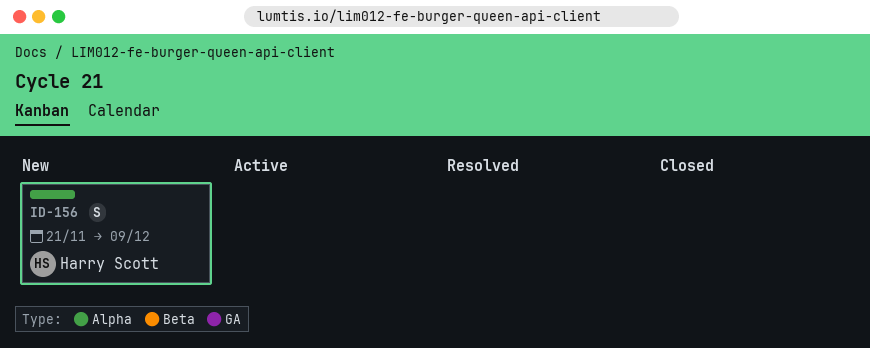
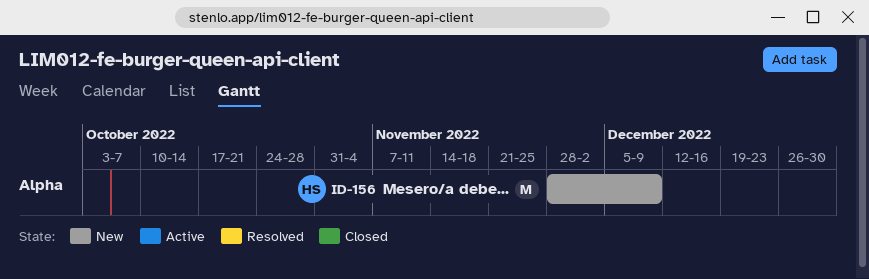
ID-156, estimate: S -> M
ID-156, start: Nov 21 -> Nov 28

